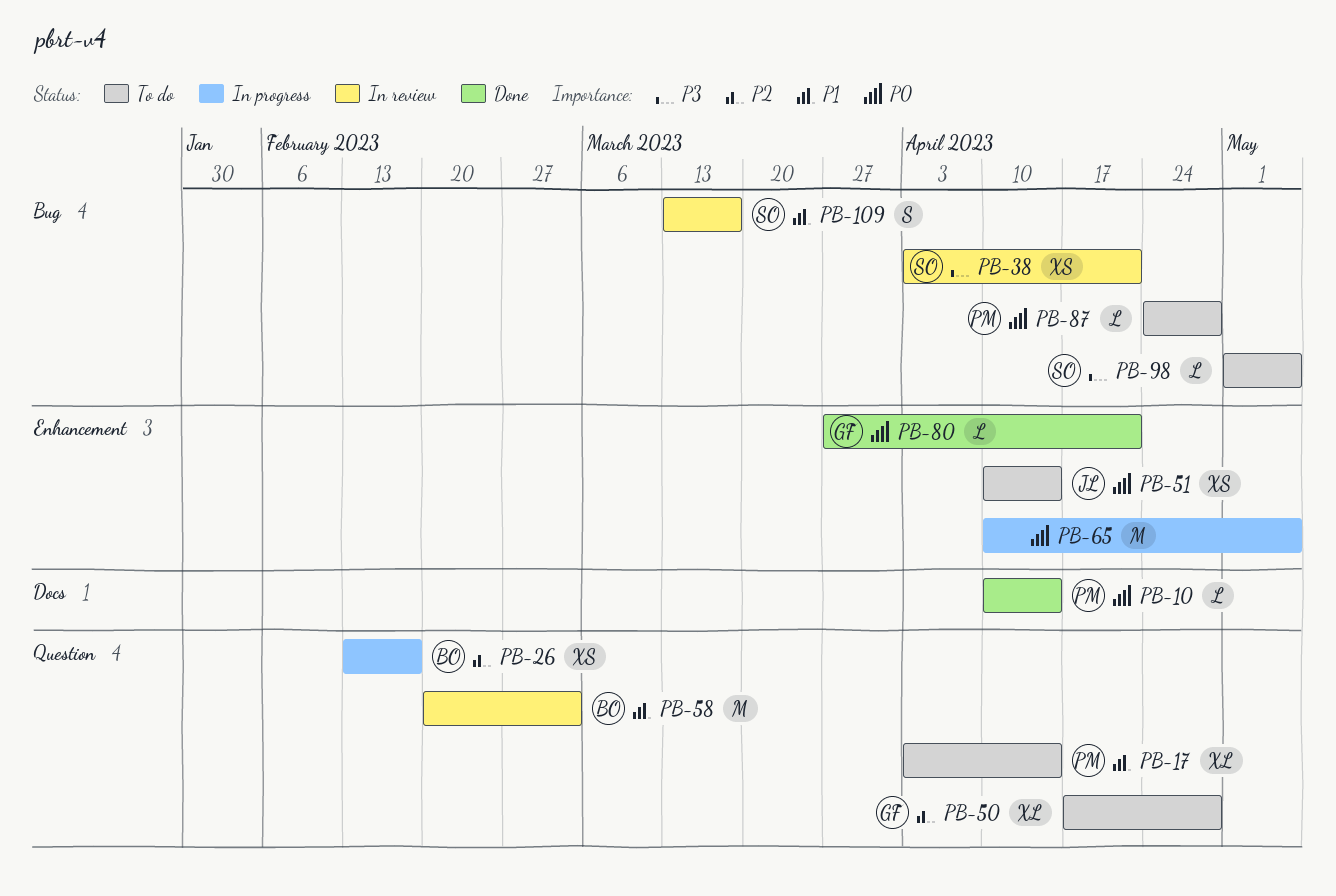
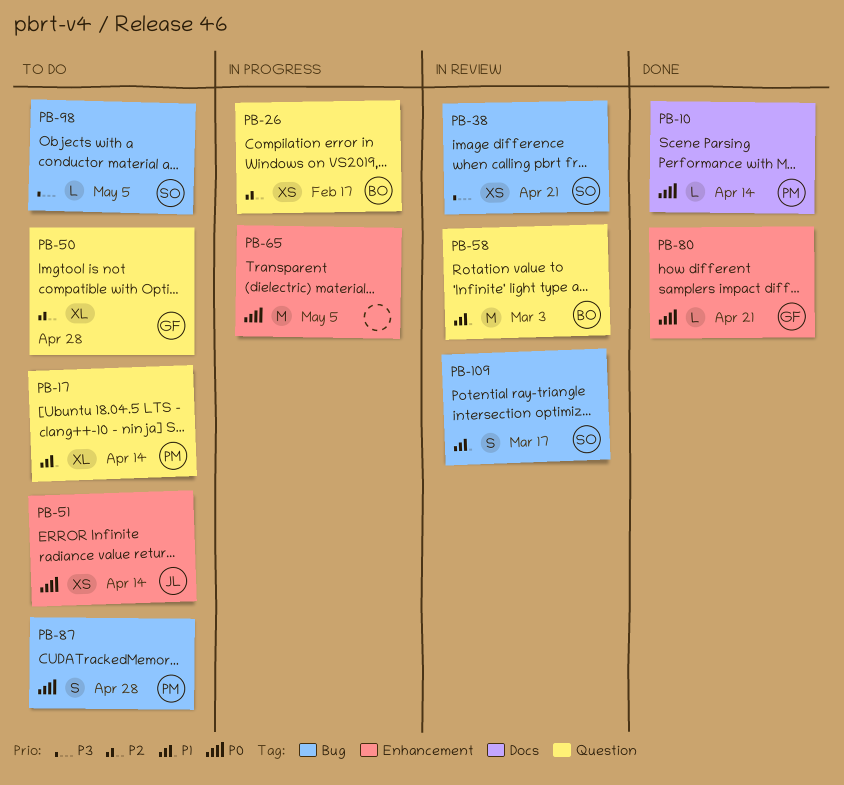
PB-87, estimate: L -> S

